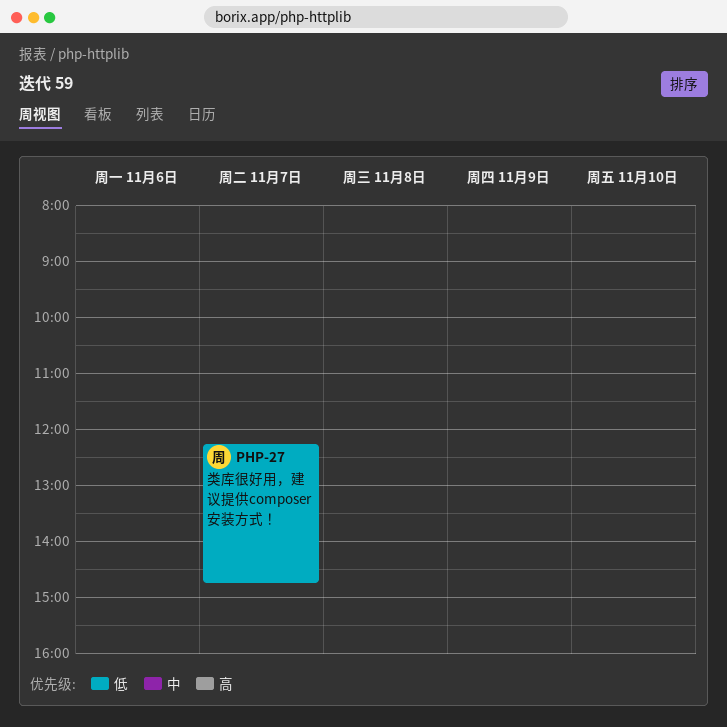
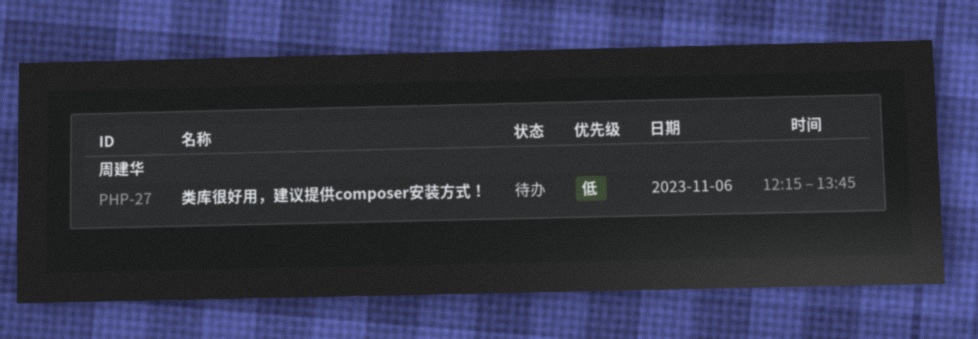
PHP-27, day: Nov 7 -> Nov 6
PHP-27, ends: 14:45 -> 13:45

